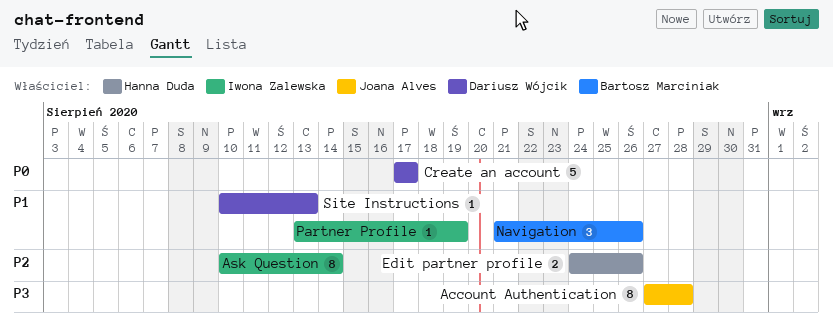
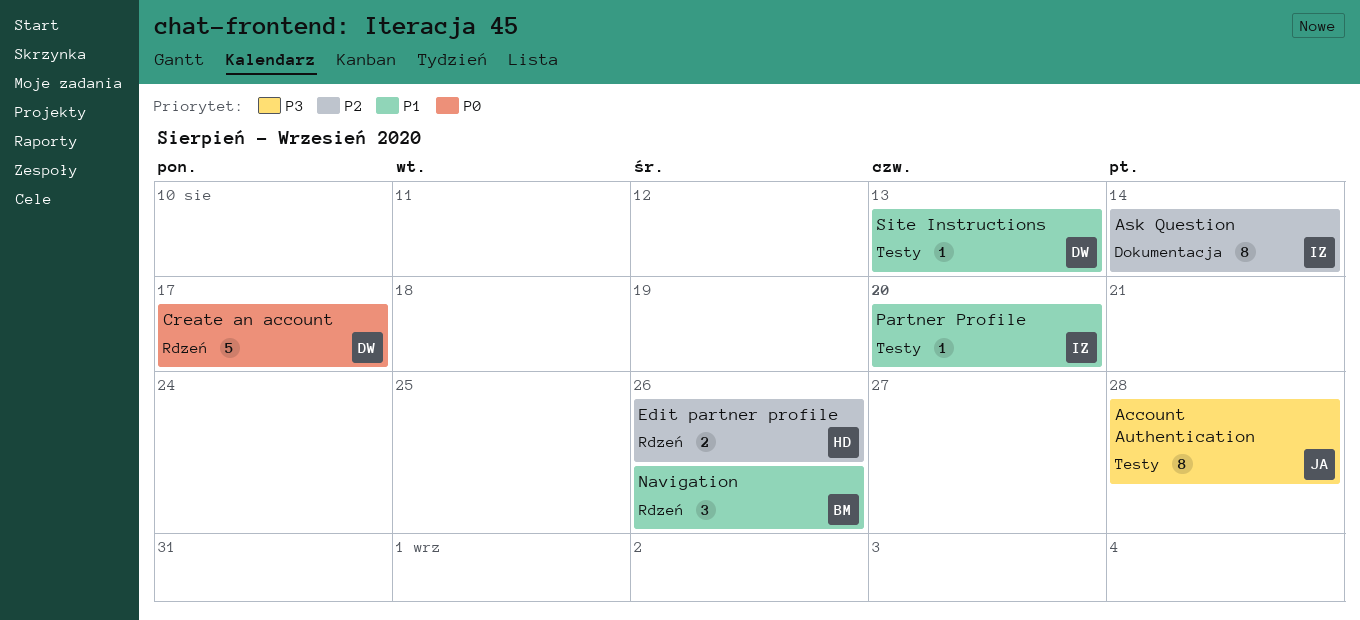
Partner Profile, due: Aug 19 -> Aug 20

